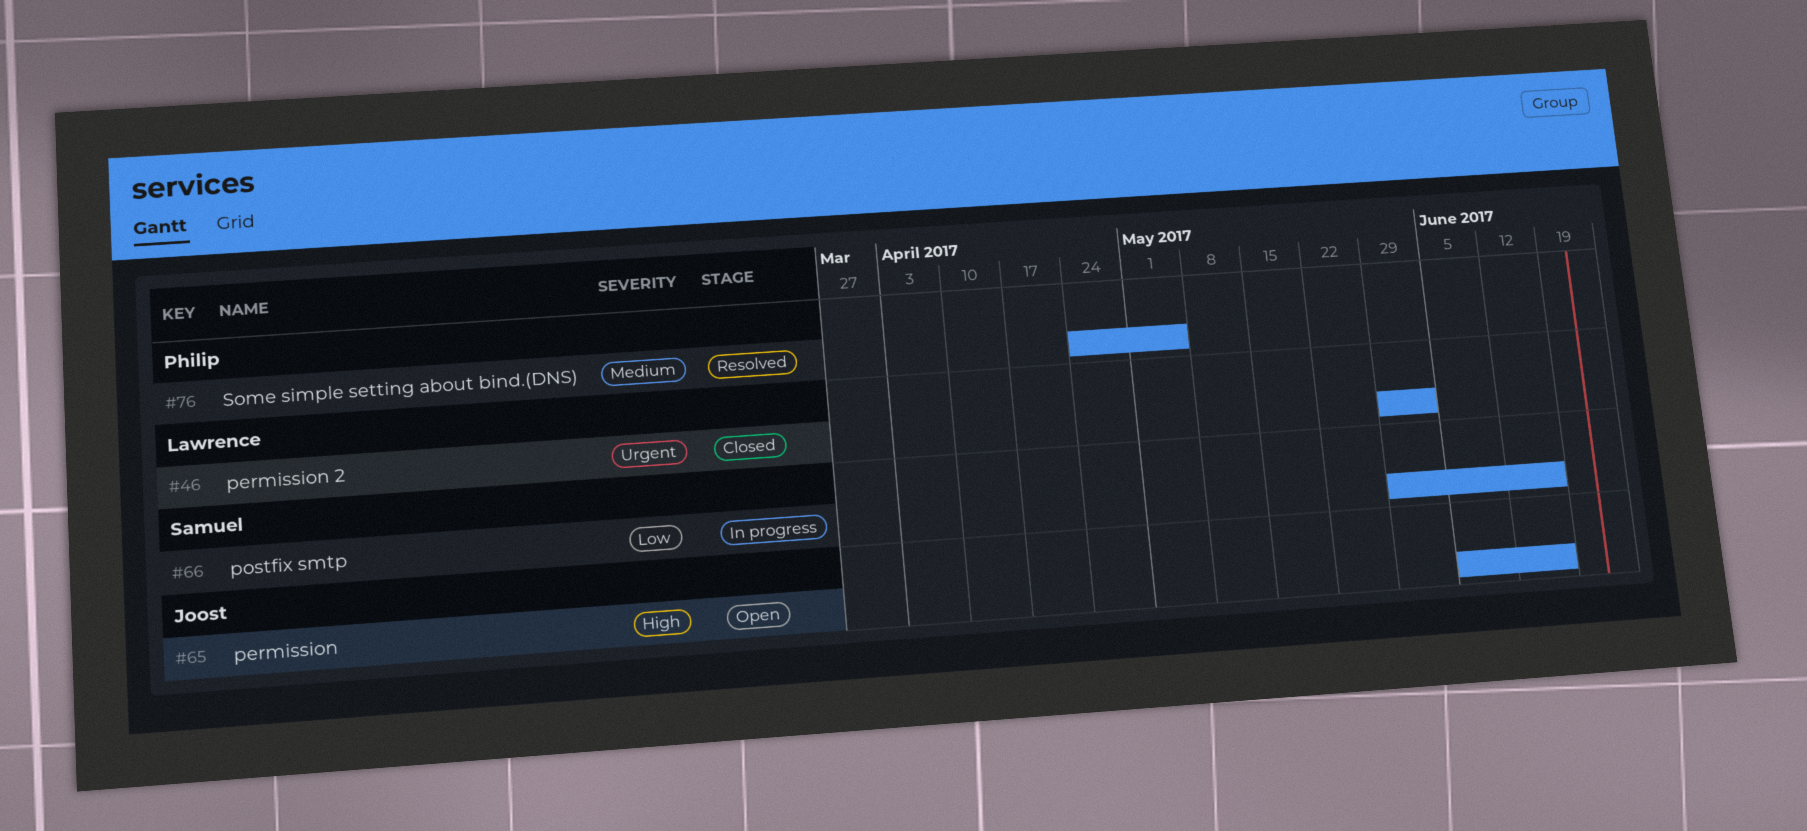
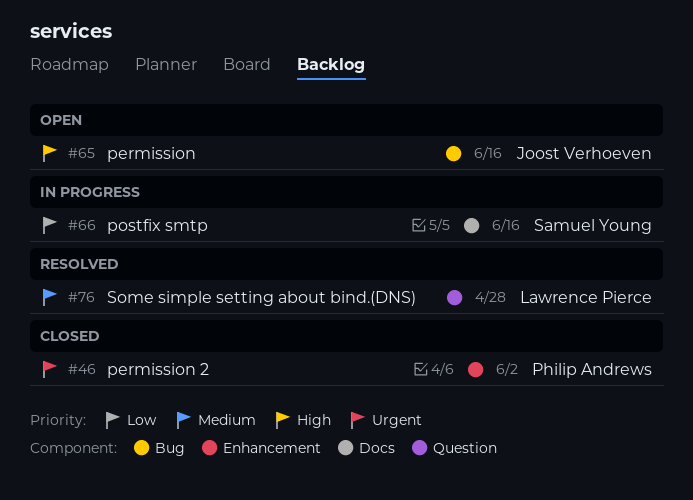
#46, owner: Lawrence Pierce -> Philip Andrews
#76, owner: Philip Andrews -> Lawrence Pierce
#76, due: May 5 -> Apr 28

